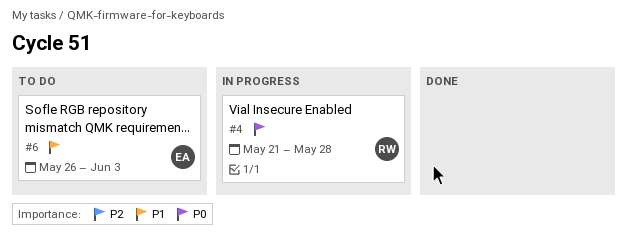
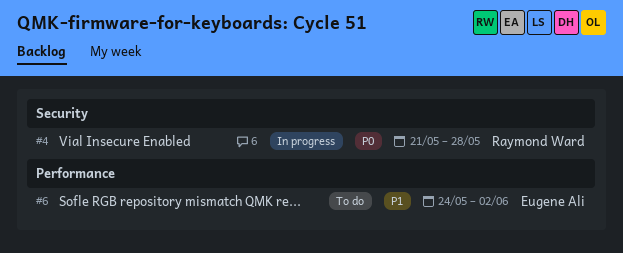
#6, start: May 26 -> May 24
#6, due: Jun 3 -> Jun 2

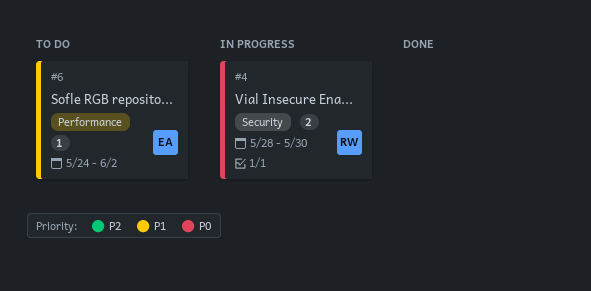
#4, start: May 21 -> May 28
#4, due: May 28 -> May 30

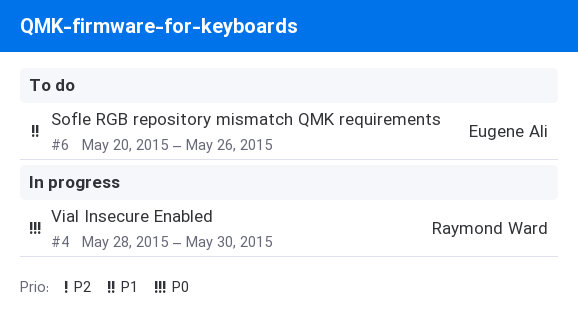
#6, start: May 24 -> May 20
#6, due: Jun 2 -> May 26

